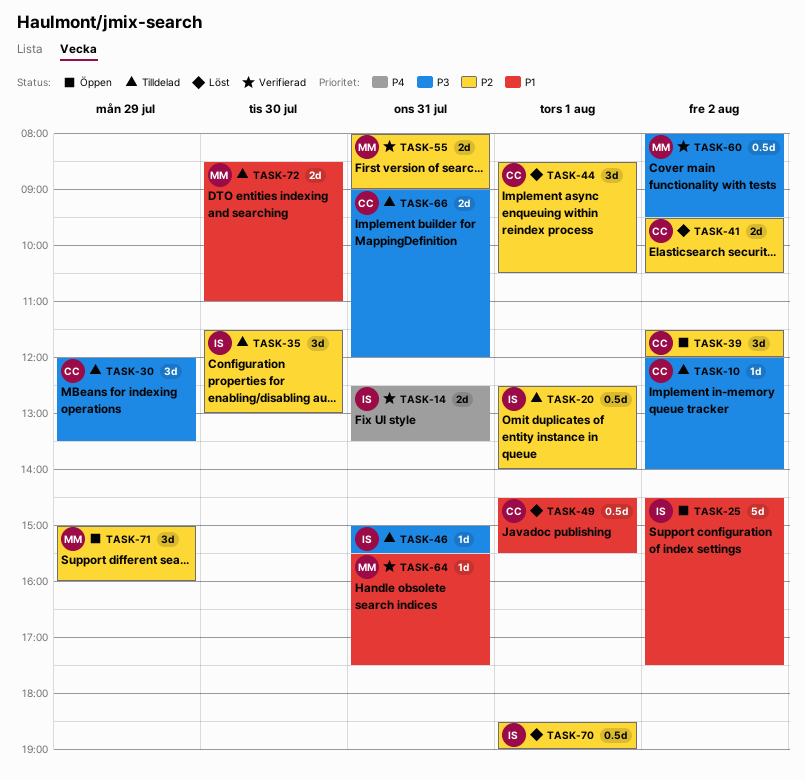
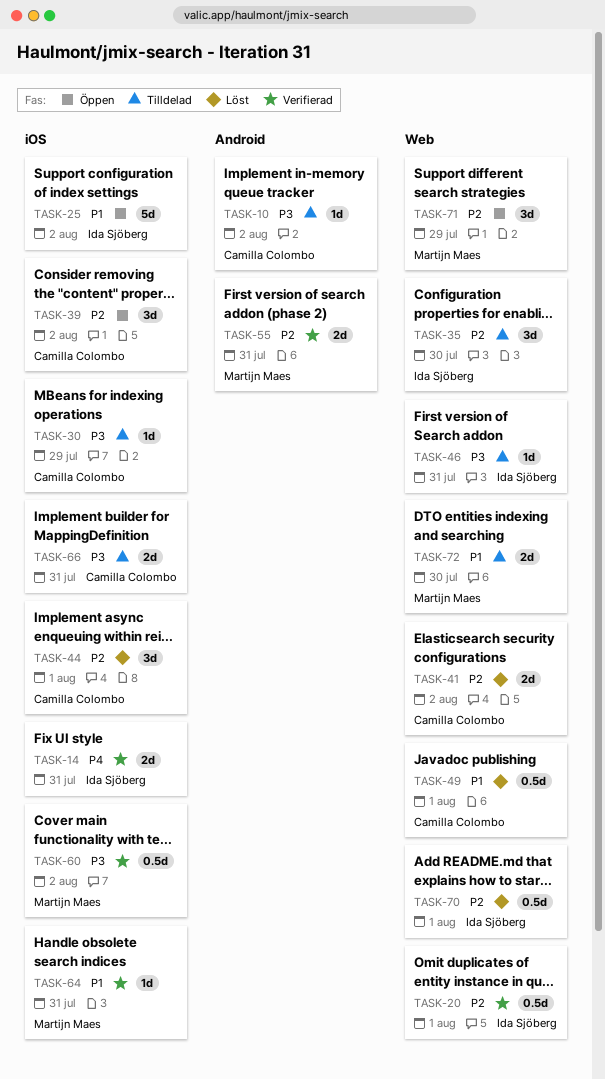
TASK-20, status: Tilldelad -> Verifierad
TASK-30, estimate: 3d -> 1d

